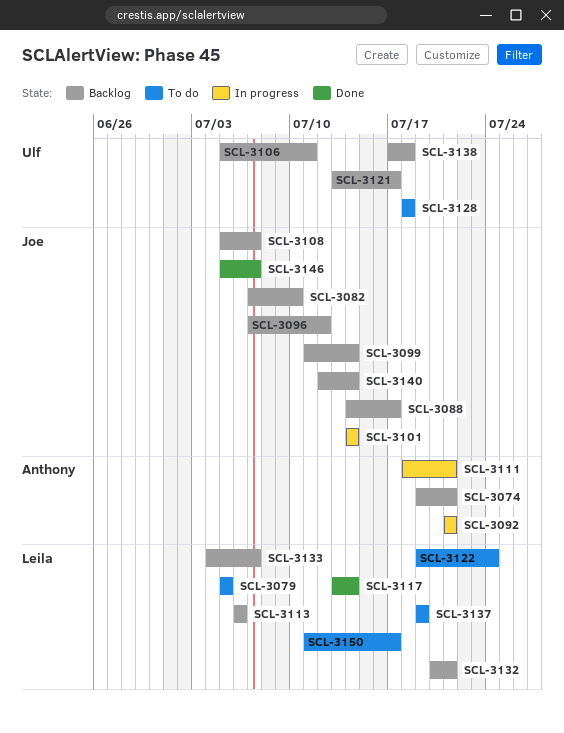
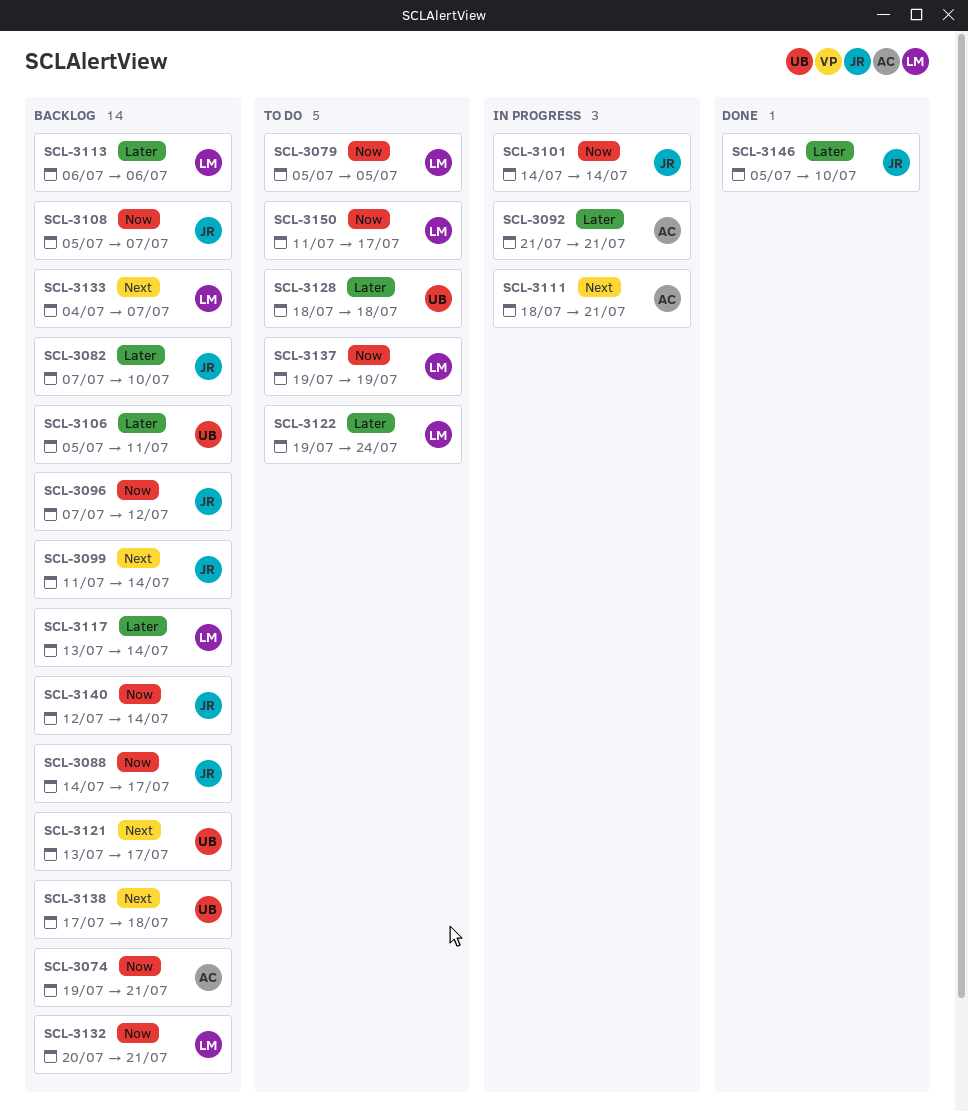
SCL-3117, status: Done -> Backlog
SCL-3146, due: Jul 7 -> Jul 10

